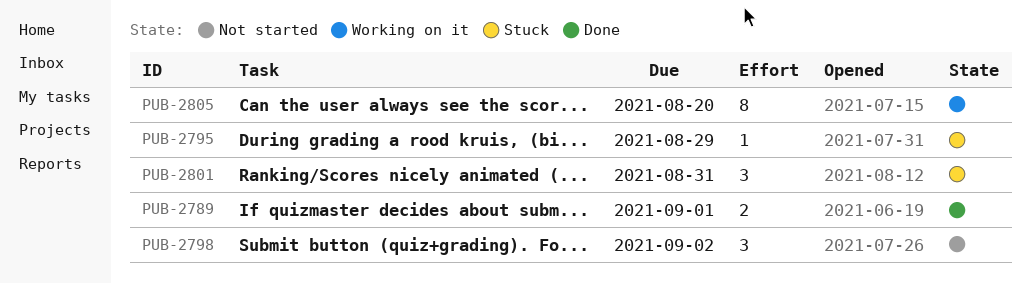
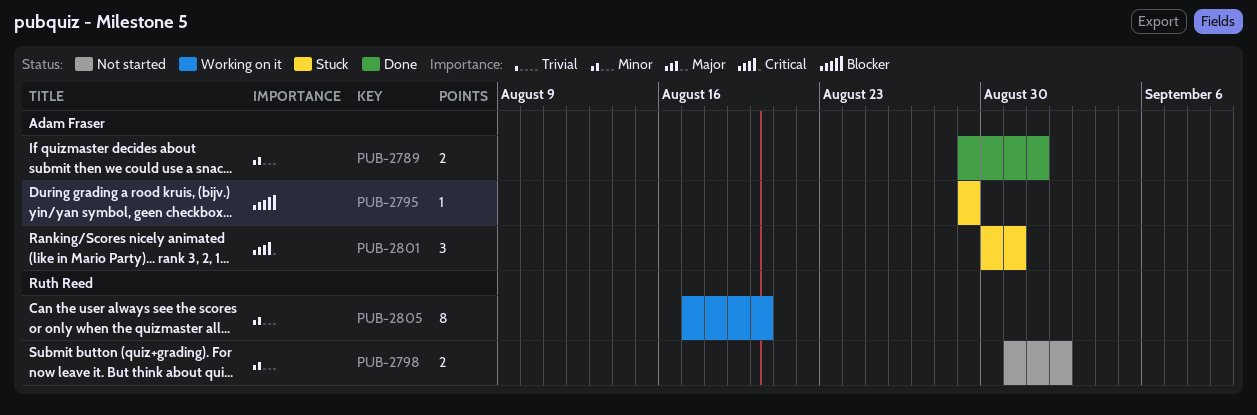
PUB-2798, estimate: 3 -> 2

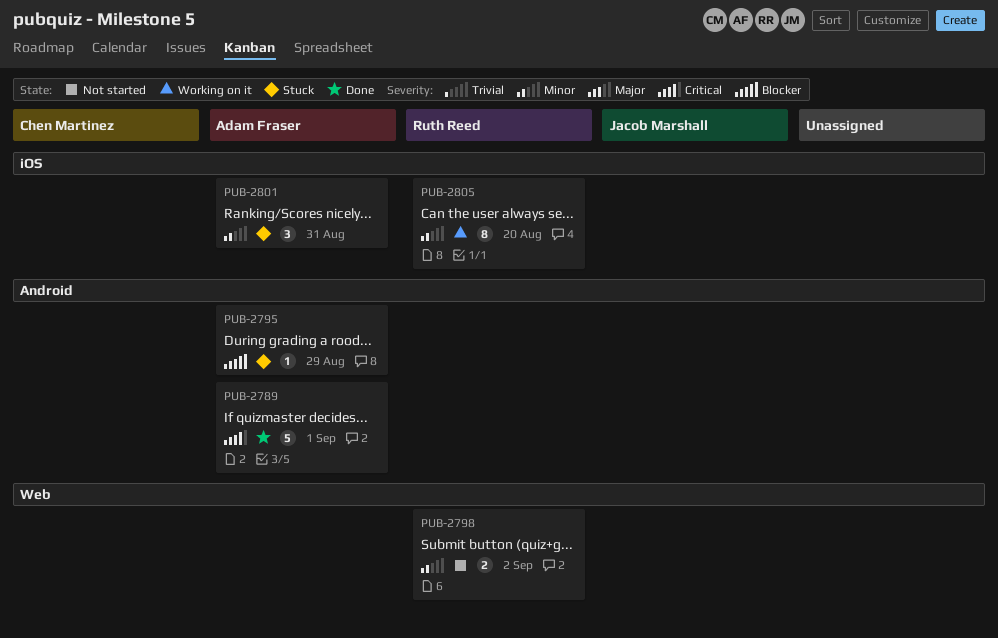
PUB-2789, priority: Minor -> Critical
PUB-2789, estimate: 2 -> 5
PUB-2801, priority: Critical -> Minor

